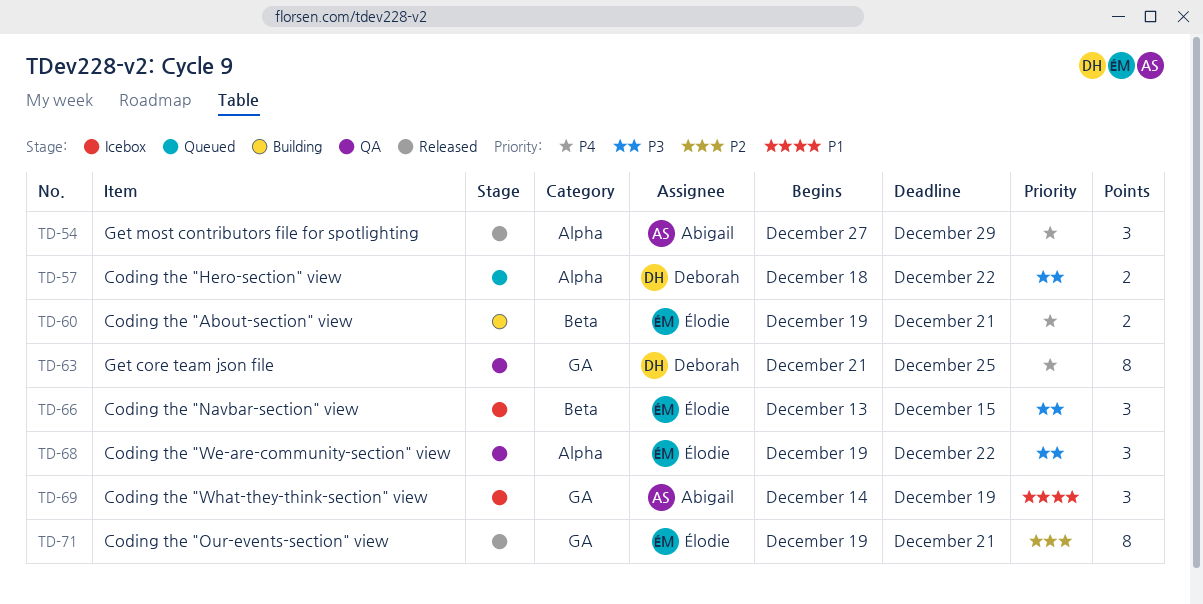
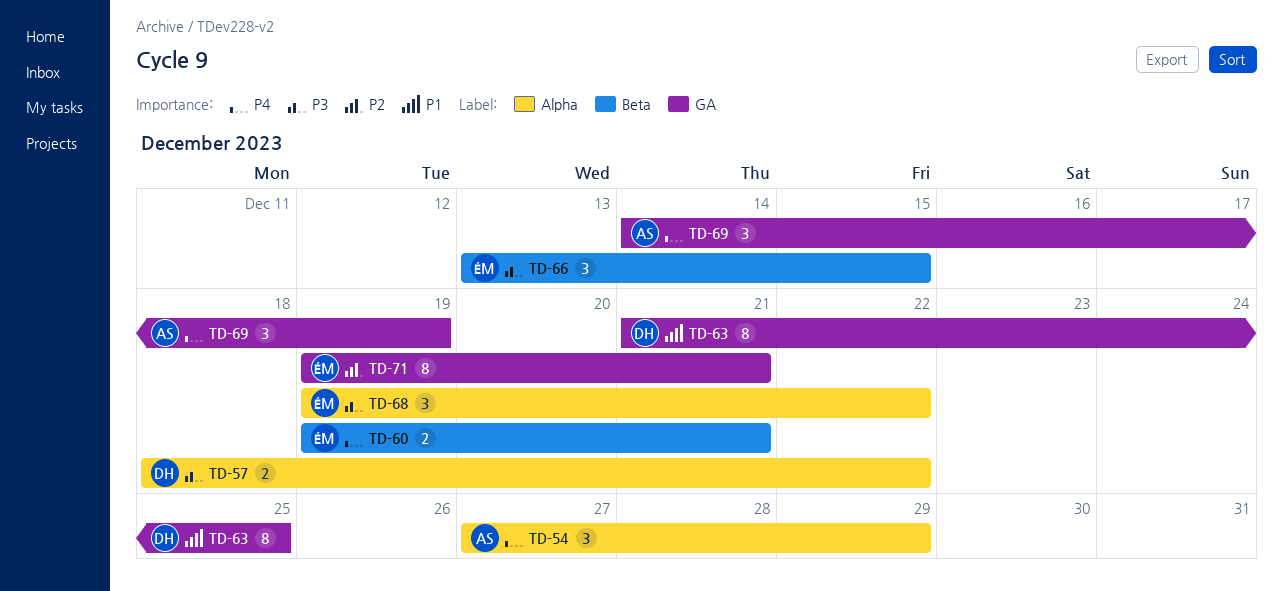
TD-63, priority: P4 -> P1
TD-69, priority: P1 -> P4

